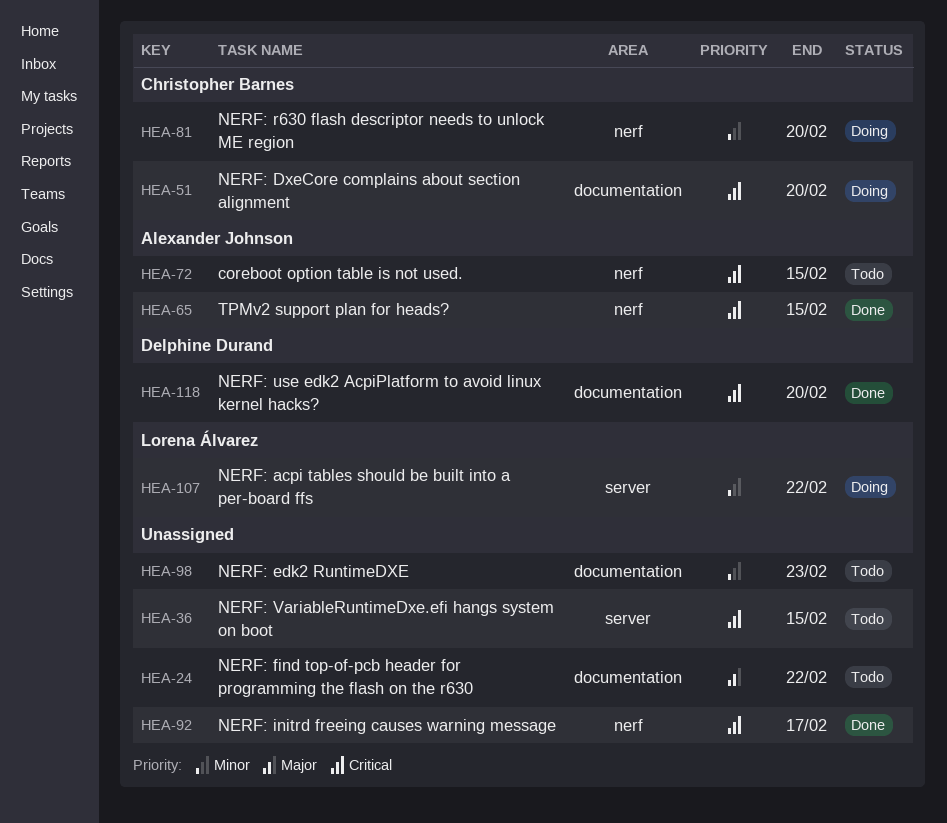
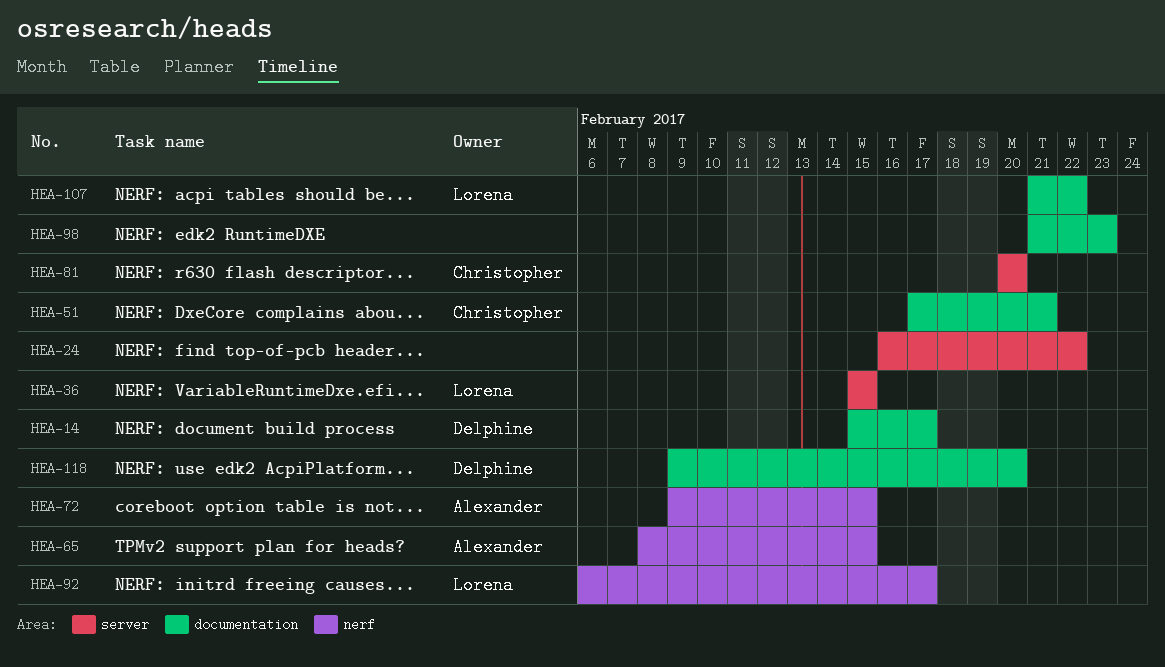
HEA-14: none -> present
HEA-24, label: documentation -> server
HEA-36, owner: none -> Lorena Álvarez
HEA-51, due: Feb 20 -> Feb 21
HEA-81, label: nerf -> server
HEA-92, owner: none -> Lorena Álvarez
HEA-107, label: server -> documentation

